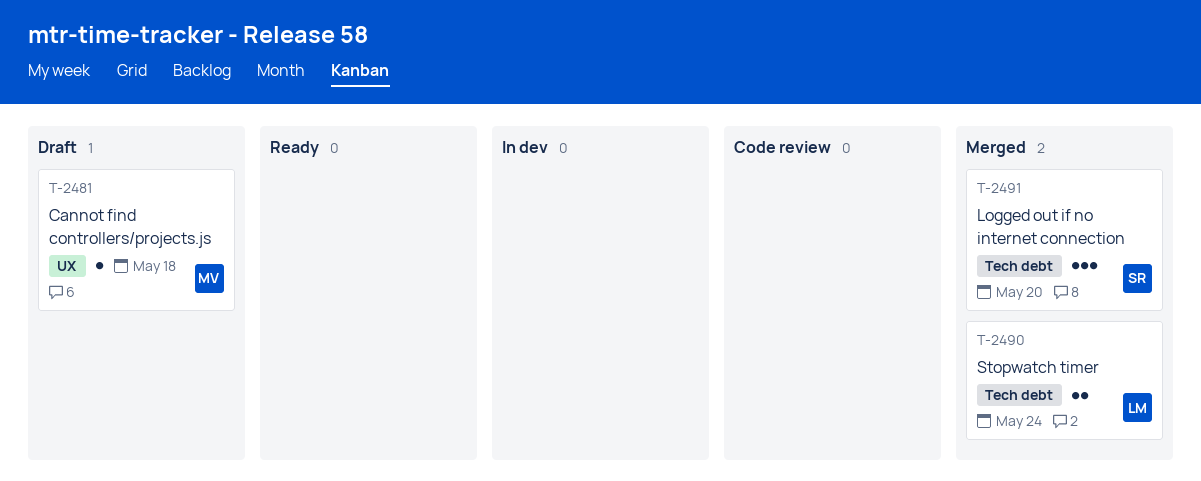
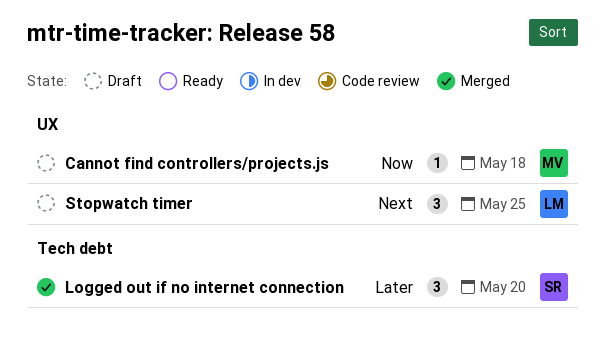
Stopwatch timer, status: Merged -> Draft
Stopwatch timer, label: Tech debt -> UX
Stopwatch timer, estimate: 2 -> 3
Stopwatch timer, due: May 24 -> May 25

